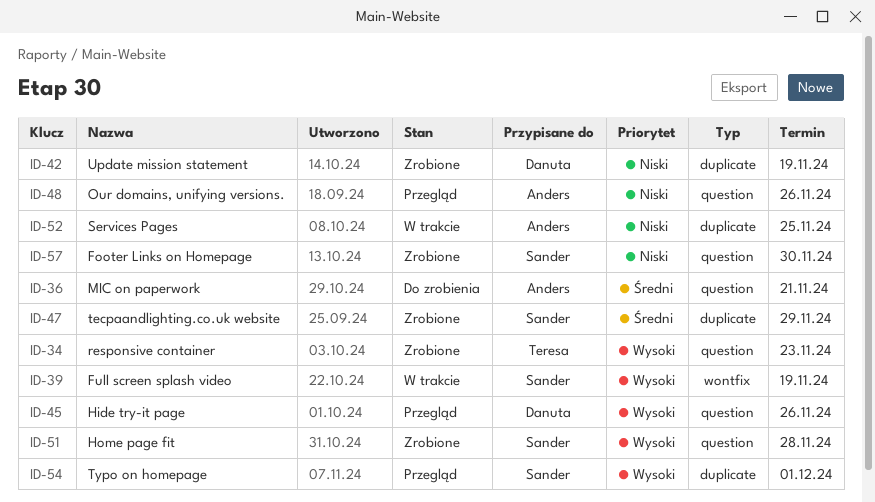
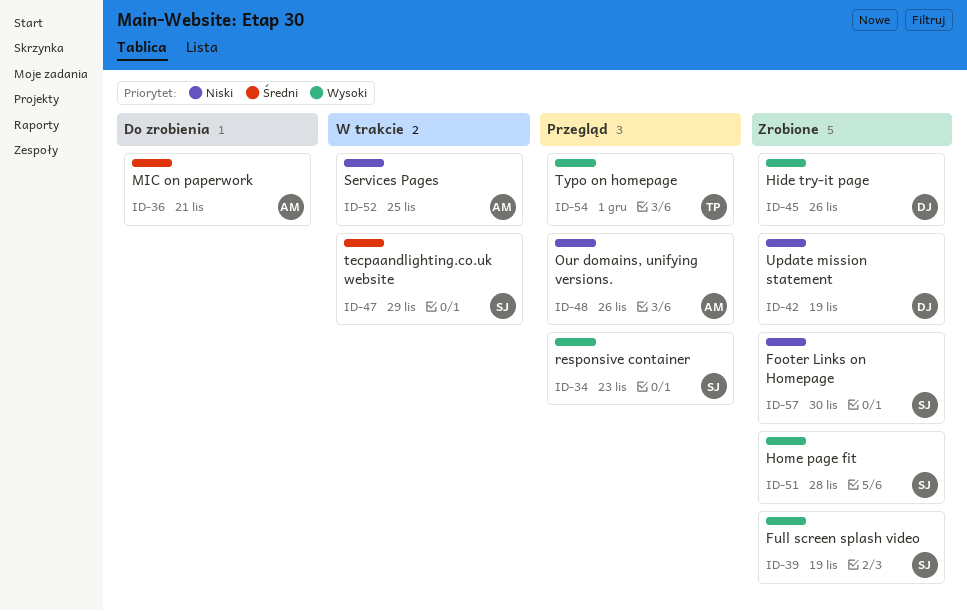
ID-34, status: Zrobione -> Przegląd
ID-34, owner: Teresa -> Sander
ID-39, status: W trakcie -> Zrobione
ID-45, status: Przegląd -> Zrobione
ID-47, status: Zrobione -> W trakcie
ID-54, owner: Sander -> Teresa

